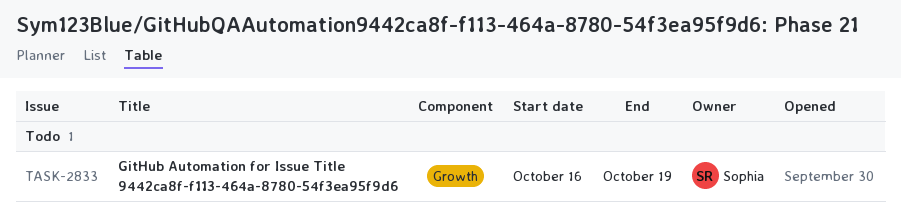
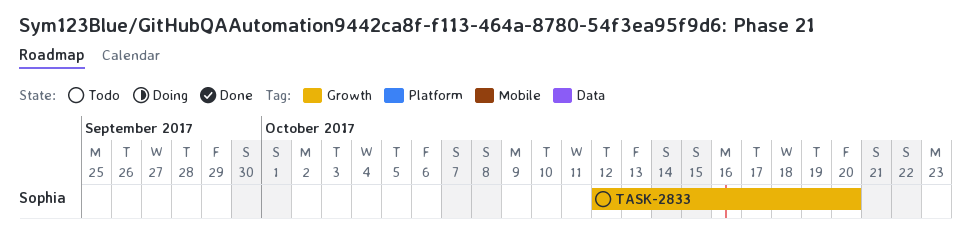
TASK-2833, start: Oct 16 -> Oct 12
TASK-2833, due: Oct 19 -> Oct 20

